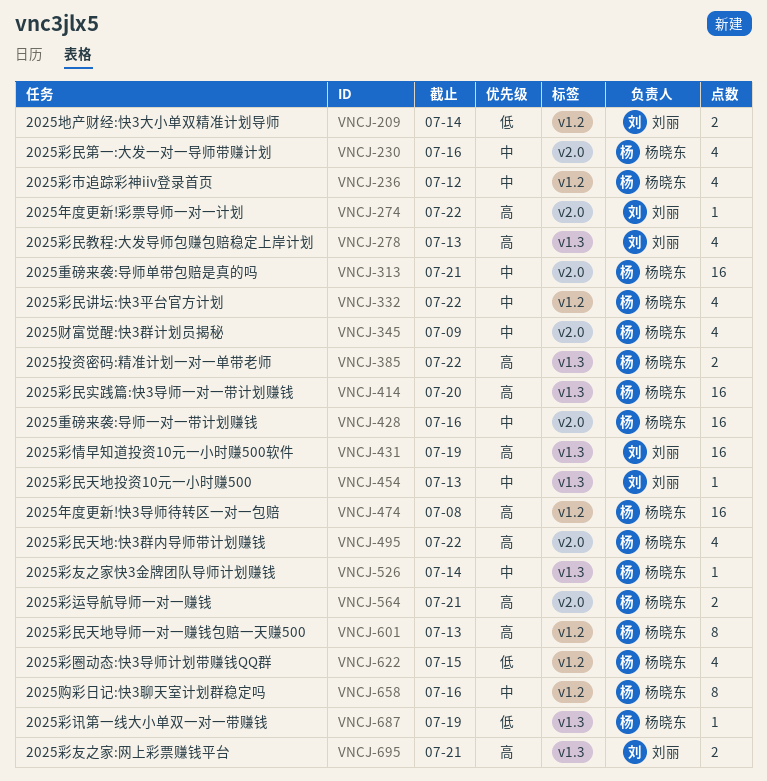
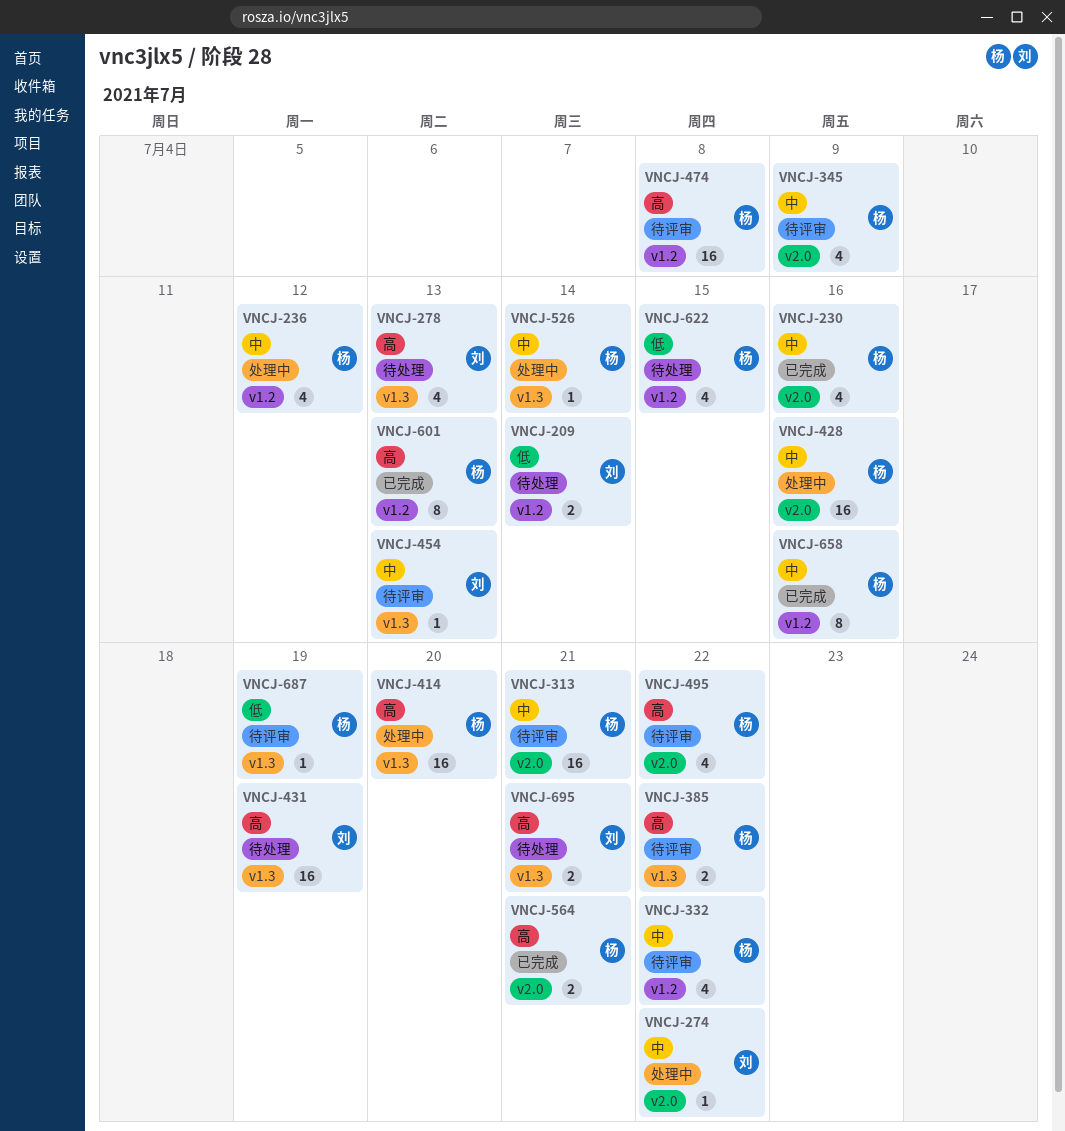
VNCJ-274, priority: 高 -> 中

